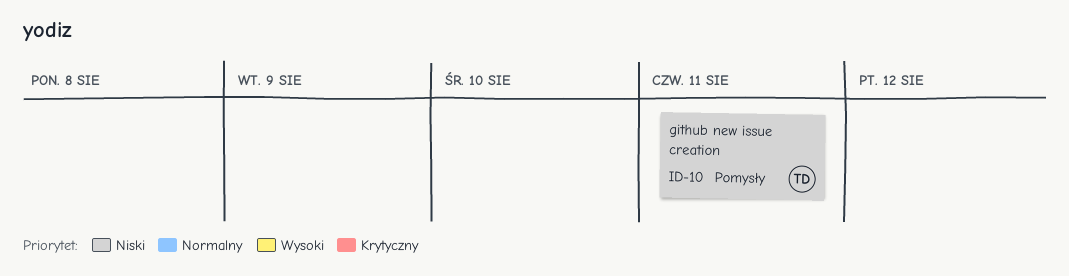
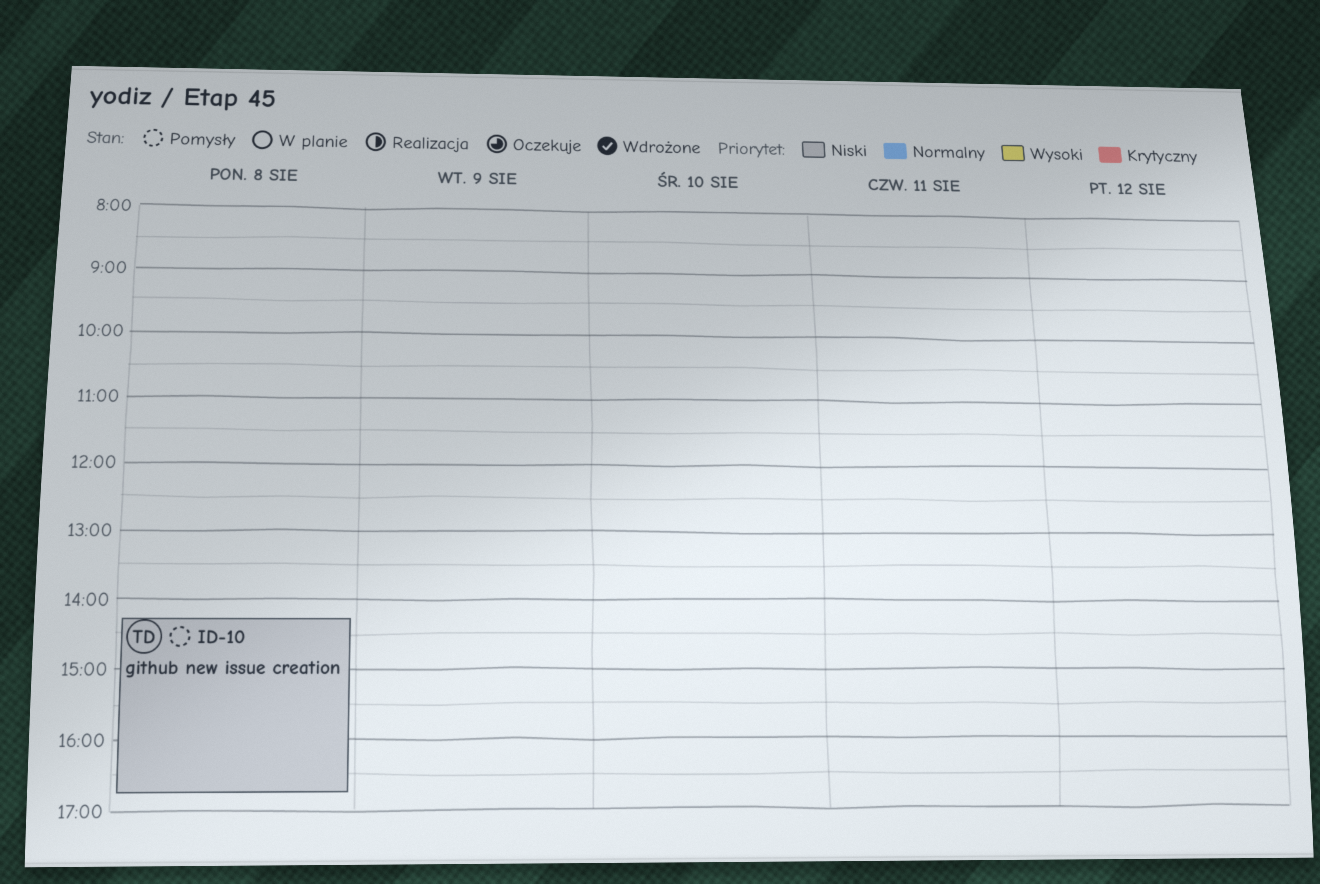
ID-10, day: Aug 11 -> Aug 8

